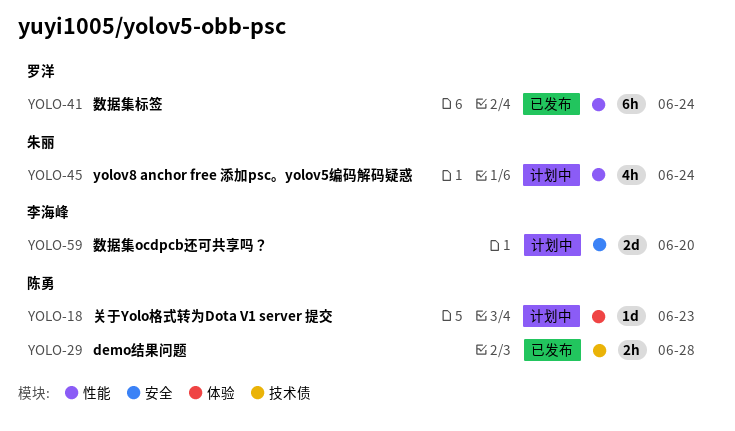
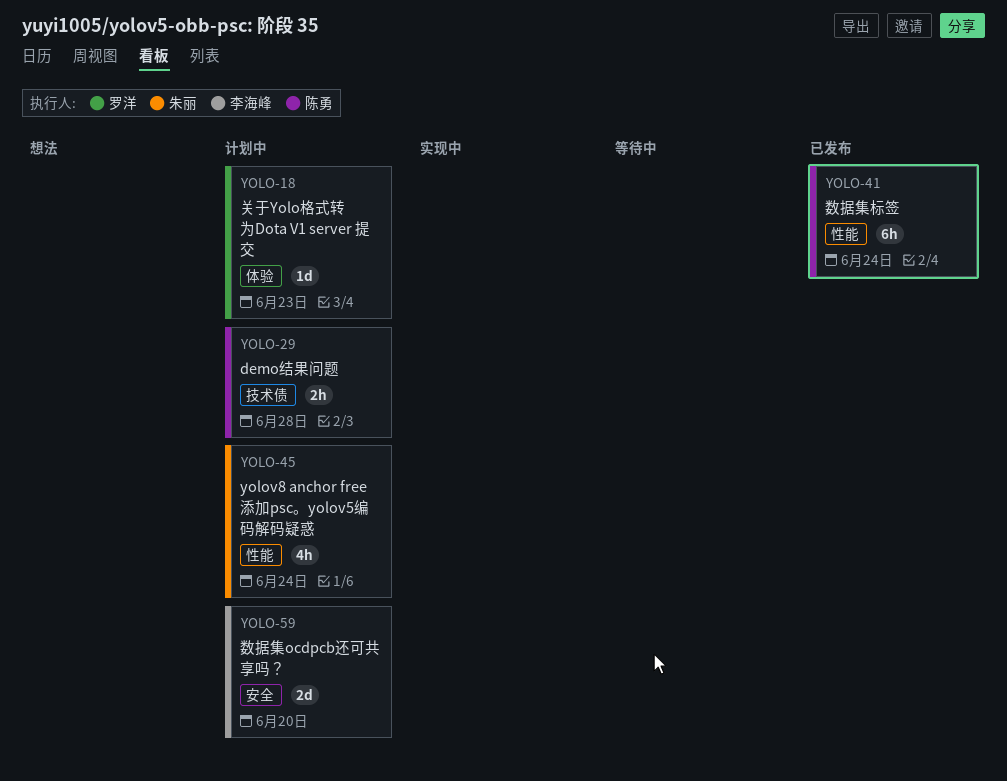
YOLO-18, owner: 陈勇 -> 罗洋
YOLO-29, status: 已发布 -> 计划中
YOLO-41, owner: 罗洋 -> 陈勇

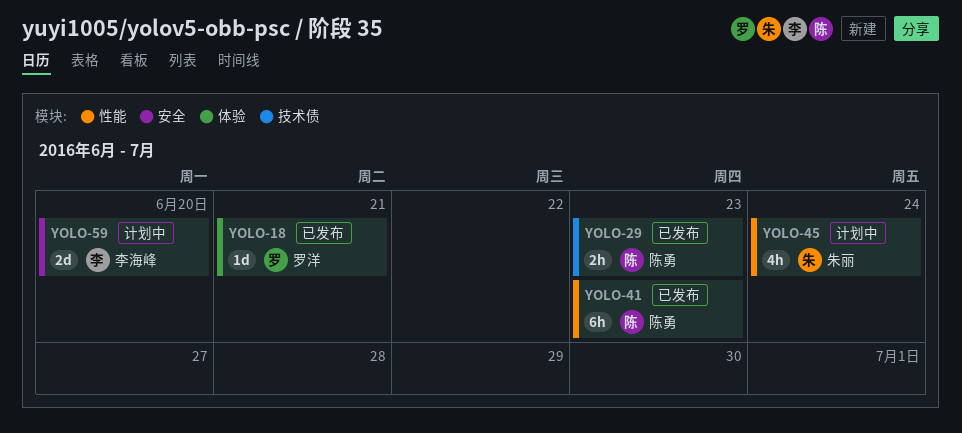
YOLO-18, status: 计划中 -> 已发布
YOLO-18, due: Jun 23 -> Jun 21
YOLO-29, status: 计划中 -> 已发布
YOLO-29, due: Jun 28 -> Jun 23
YOLO-41, due: Jun 24 -> Jun 23

